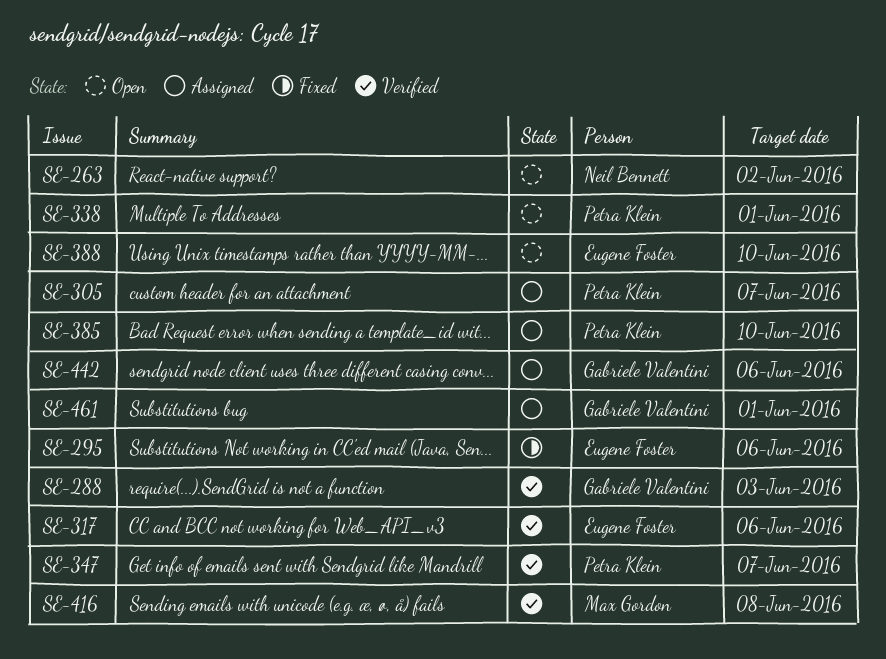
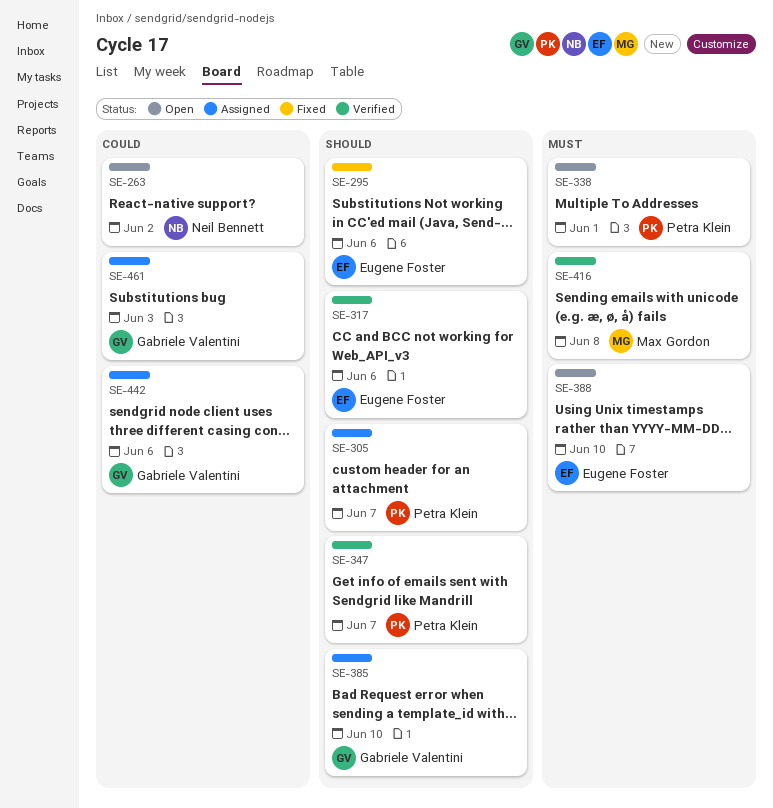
SE-288: present -> none
SE-385, owner: Petra Klein -> Gabriele Valentini
SE-461, due: Jun 1 -> Jun 3

